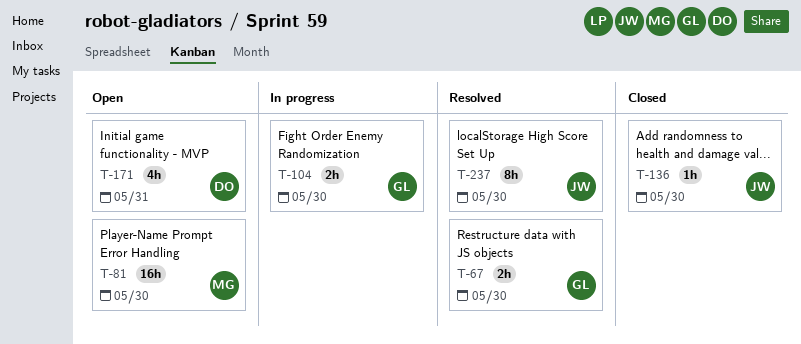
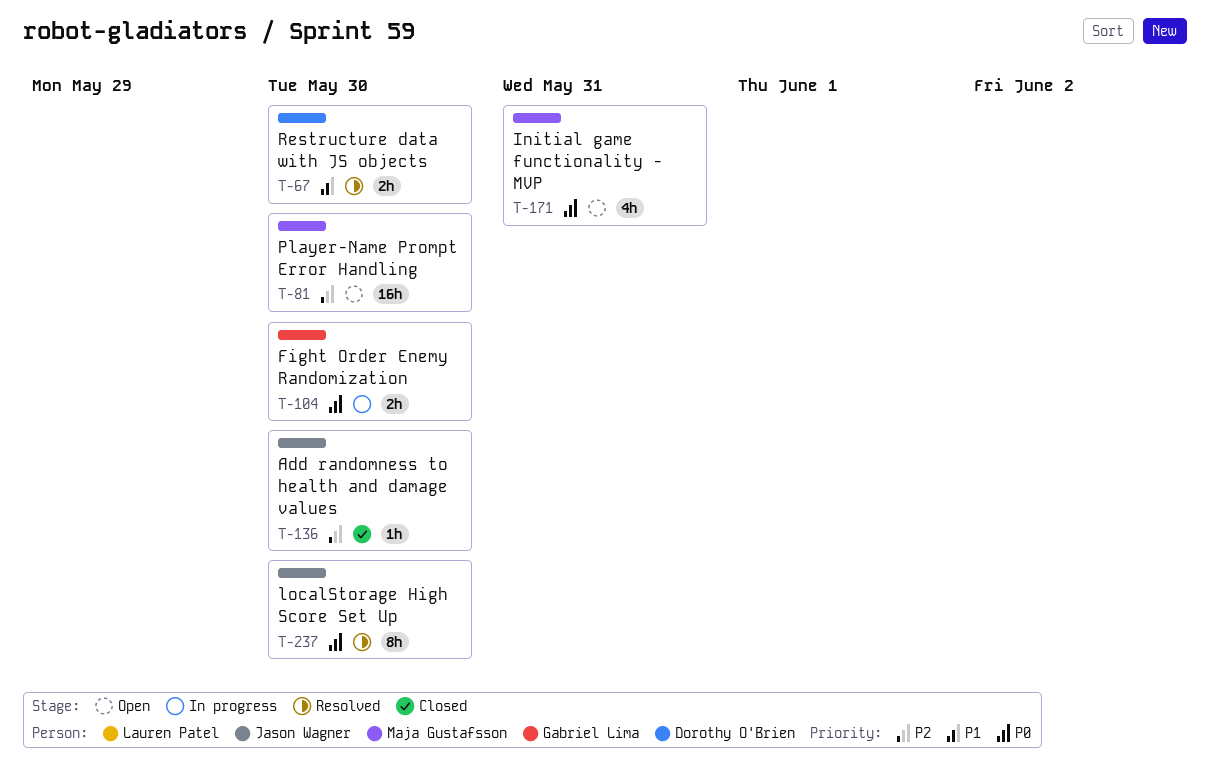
T-67, owner: Gabriel Lima -> Dorothy O'Brien
T-171, owner: Dorothy O'Brien -> Maja Gustafsson

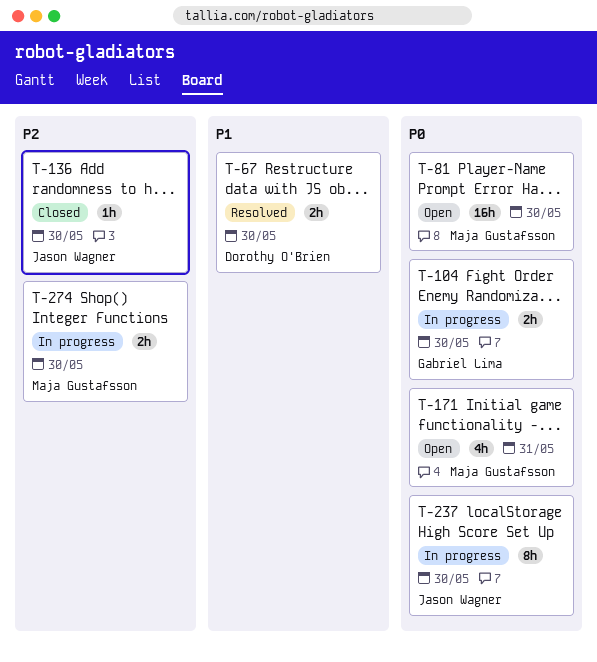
T-81, priority: P2 -> P0
T-237, status: Resolved -> In progress
T-274: none -> present

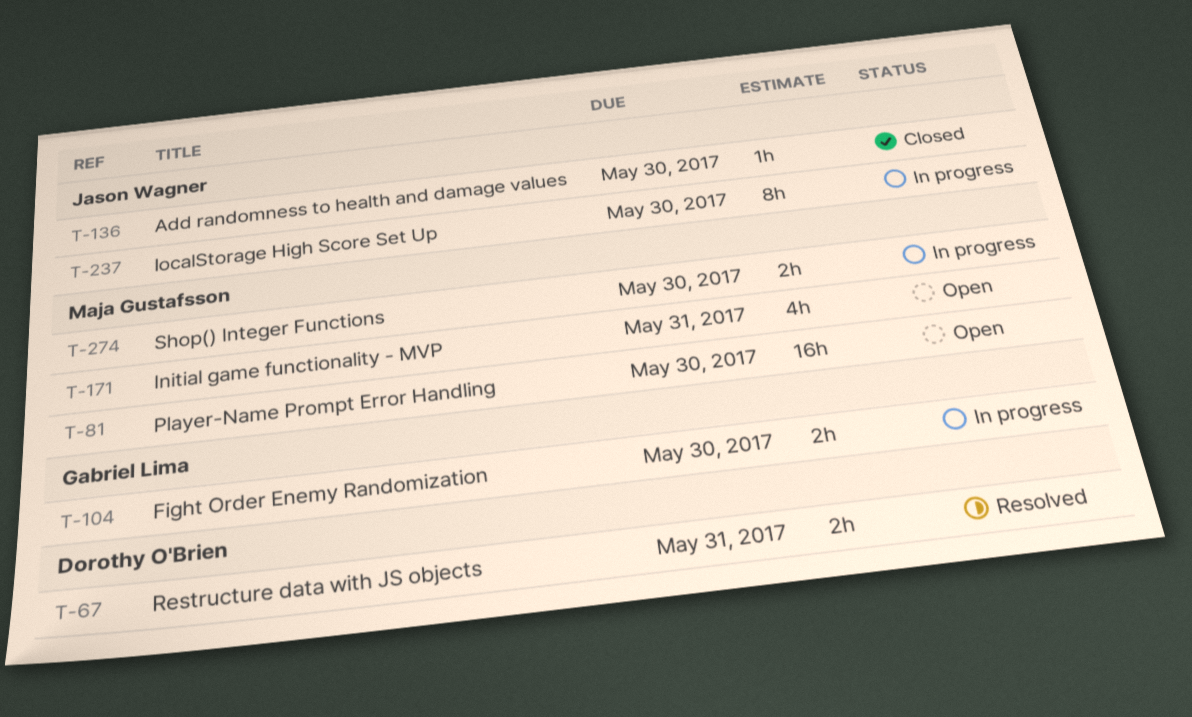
T-67, due: May 30 -> May 31

